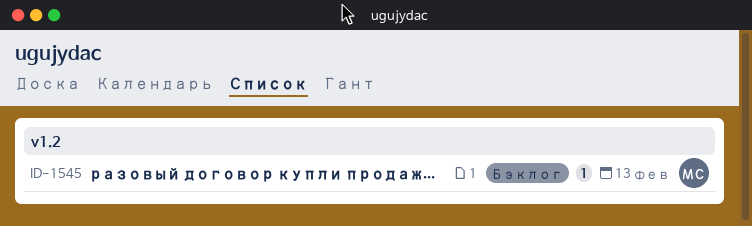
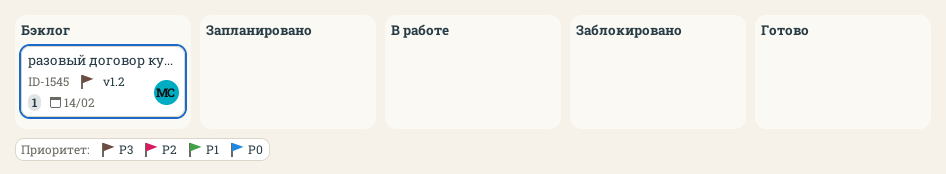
ID-1545, due: Feb 13 -> Feb 14

